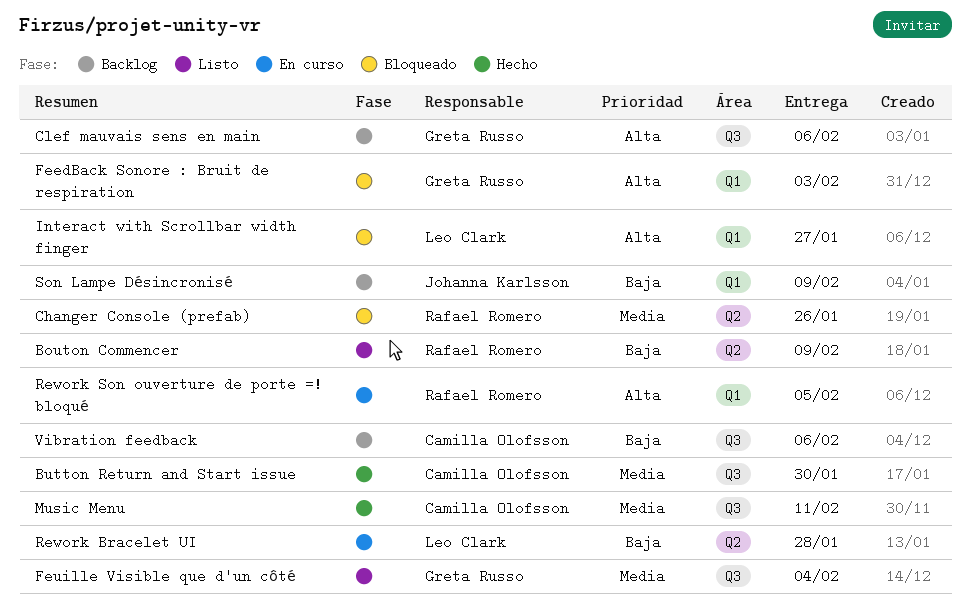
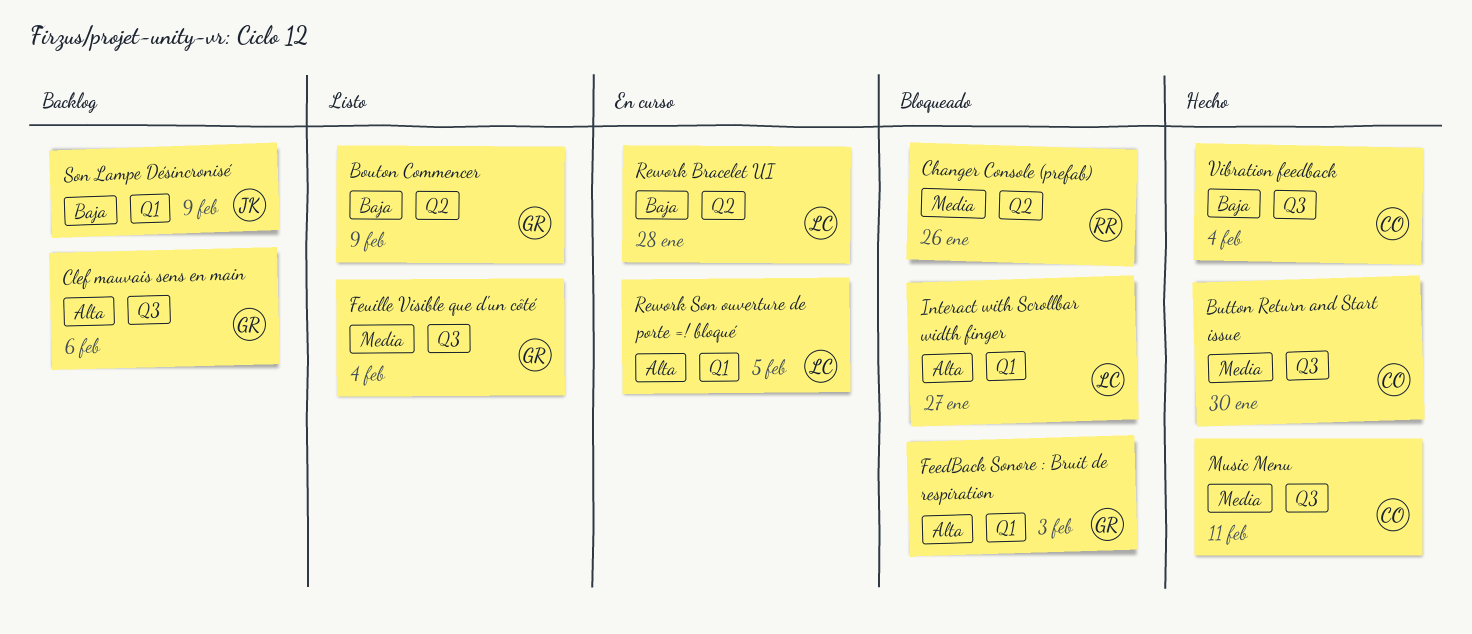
Bouton Commencer, owner: Rafael Romero -> Greta Russo
Rework Son ouverture de porte =! bloqué, owner: Rafael Romero -> Leo Clark
Vibration feedback, status: Backlog -> Hecho
Vibration feedback, due: Feb 6 -> Feb 4

